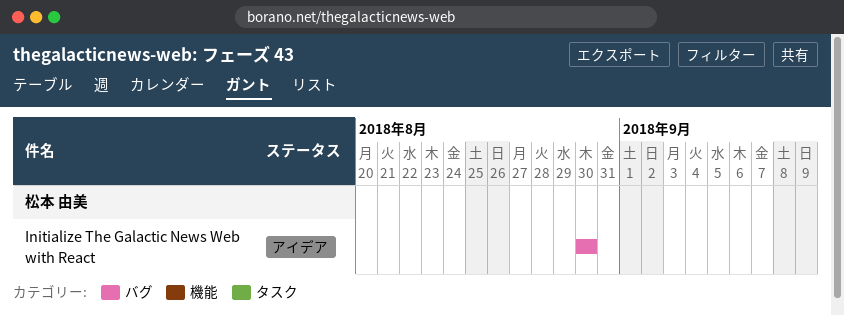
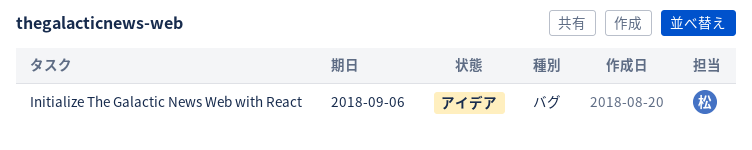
Initialize The Galactic News Web with React, due: Aug 30 -> Sep 6

